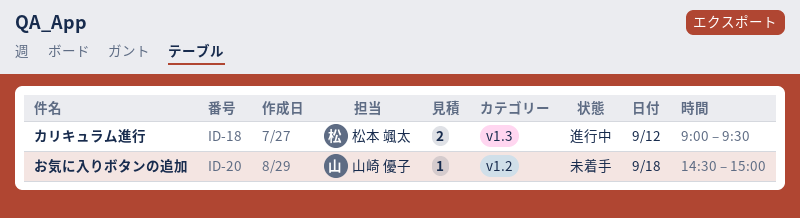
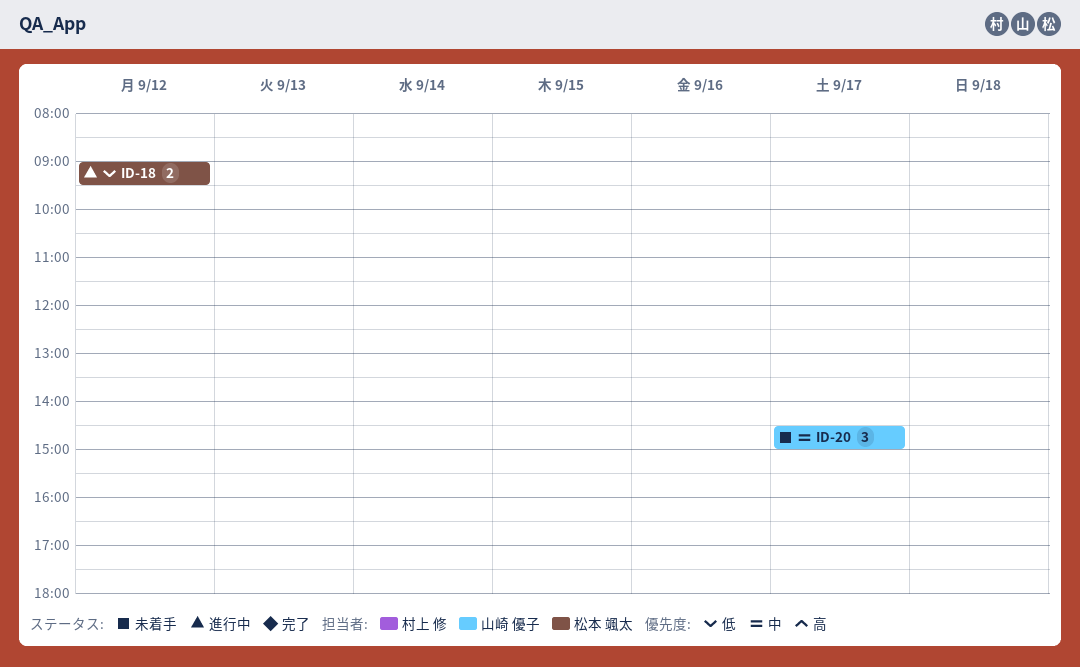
ID-20, estimate: 1 -> 3
ID-20, day: Sep 18 -> Sep 17

